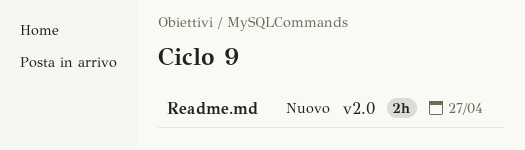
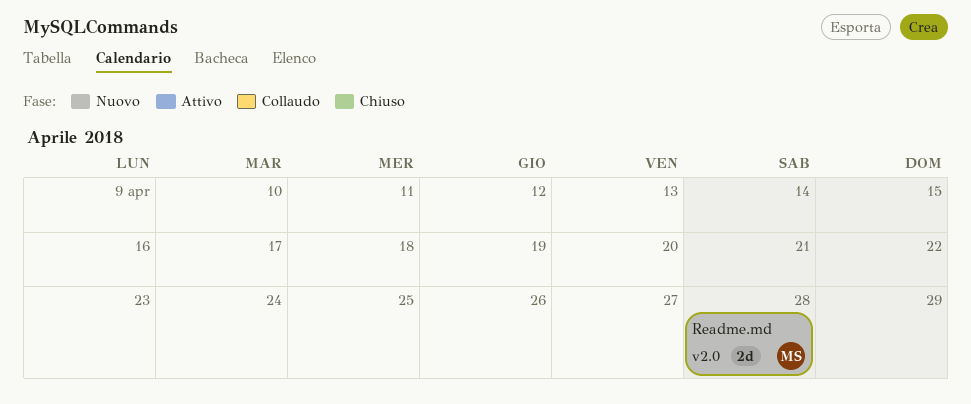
Readme.md, estimate: 2h -> 2d
Readme.md, due: Apr 27 -> Apr 28

